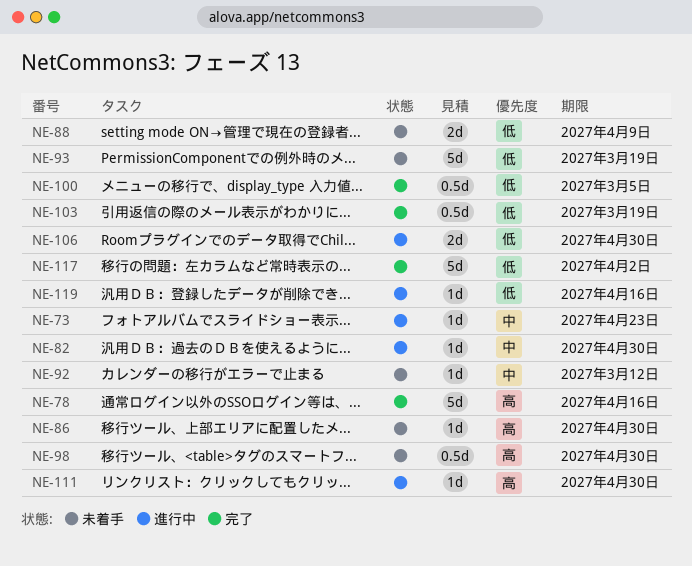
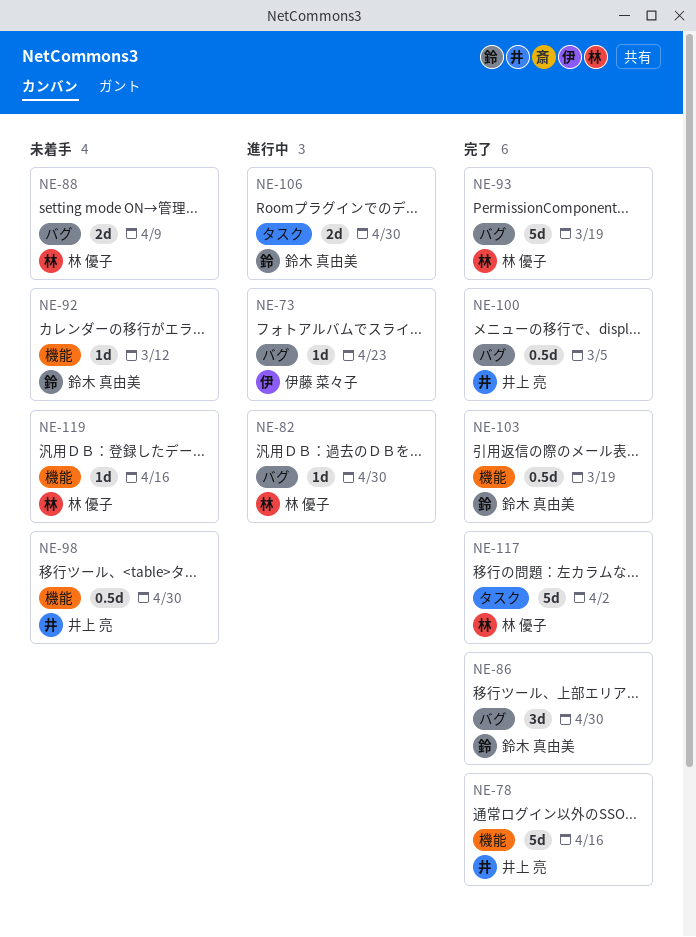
NE-86, status: 未着手 -> 完了
NE-86, estimate: 1d -> 3d
NE-93, status: 未着手 -> 完了
NE-111: present -> none
NE-119, status: 進行中 -> 未着手

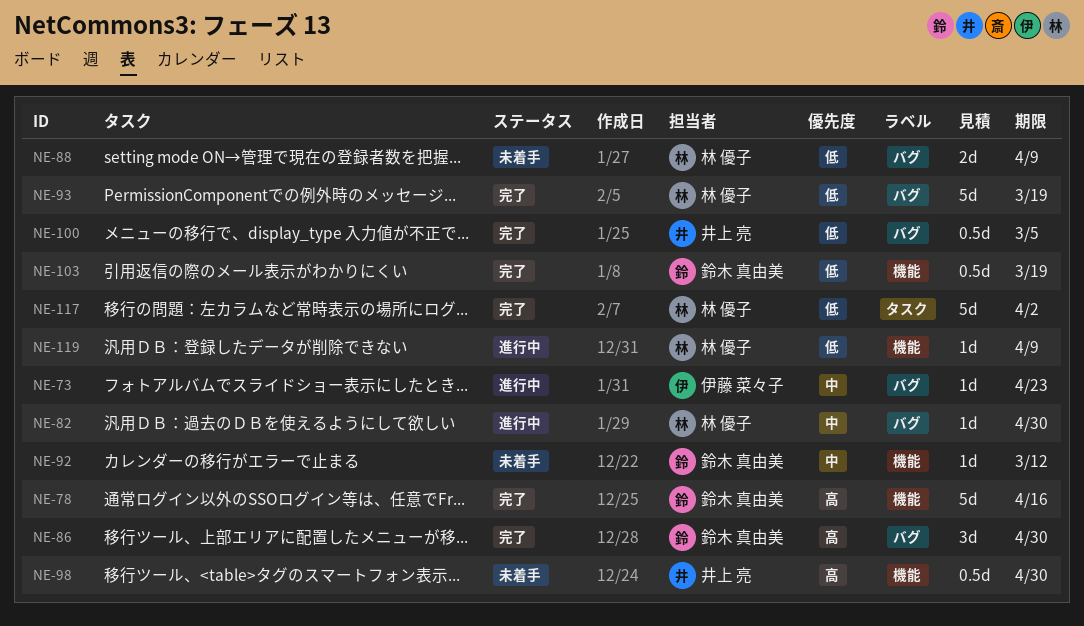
NE-78, owner: 井上 亮 -> 鈴木 真由美
NE-106: present -> none
NE-119, status: 未着手 -> 進行中
NE-119, due: Apr 16 -> Apr 9

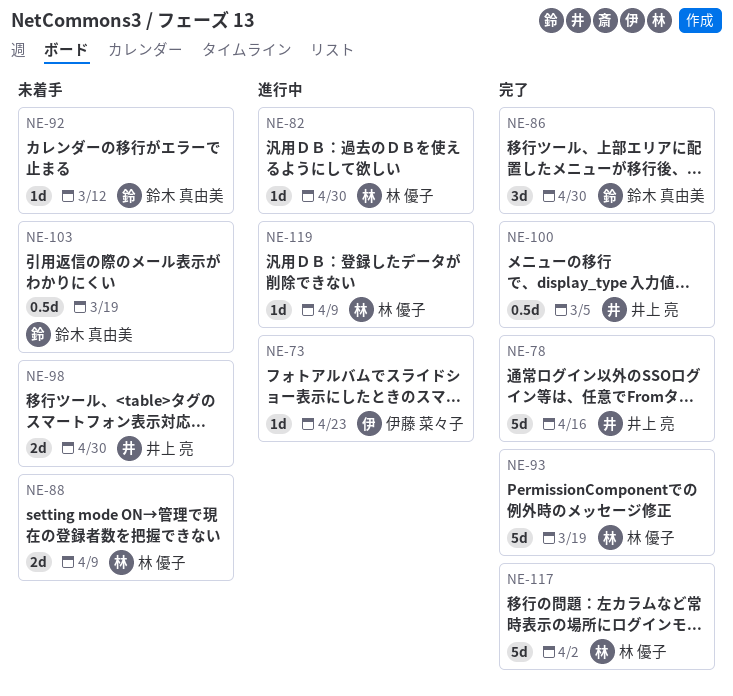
NE-78, owner: 鈴木 真由美 -> 井上 亮
NE-98, estimate: 0.5d -> 2d
NE-103, status: 完了 -> 未着手

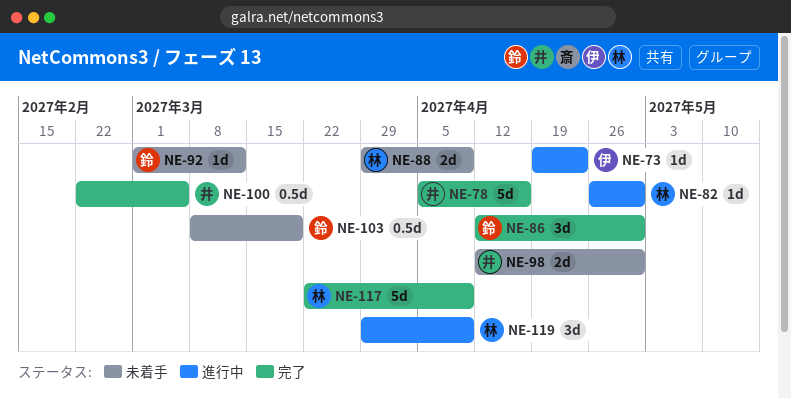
NE-93: present -> none
NE-117, due: Apr 2 -> Apr 9
NE-119, estimate: 1d -> 3d

